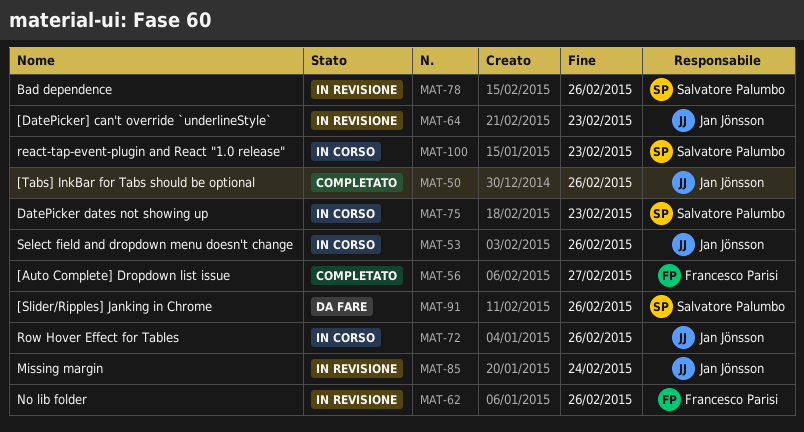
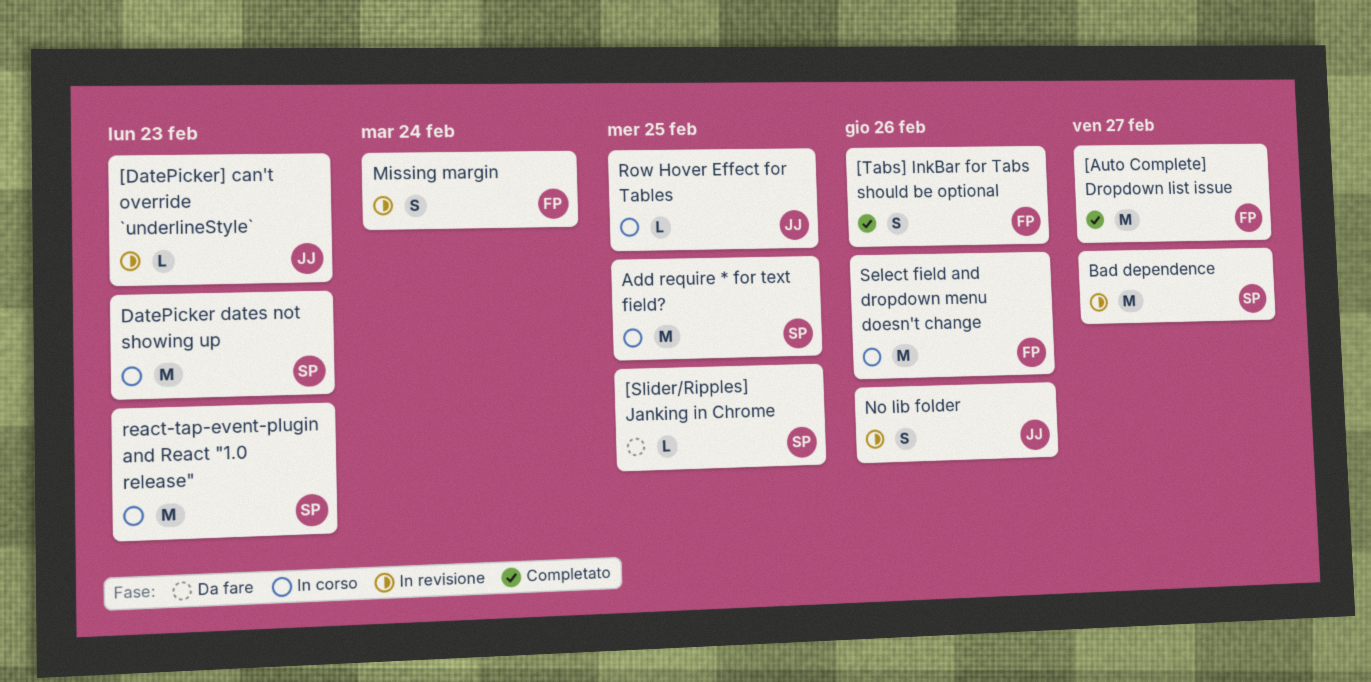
[Slider/Ripples] Janking in Chrome, due: Feb 26 -> Feb 25
[Tabs] InkBar for Tabs should be optional, owner: Jan Jönsson -> Francesco Parisi
Add require * for text field?: none -> present
Bad dependence, due: Feb 26 -> Feb 27
Missing margin, owner: Jan Jönsson -> Francesco Parisi
No lib folder, owner: Francesco Parisi -> Jan Jönsson
Row Hover Effect for Tables, due: Feb 26 -> Feb 25
Select field and dropdown menu doesn't change, owner: Jan Jönsson -> Francesco Parisi

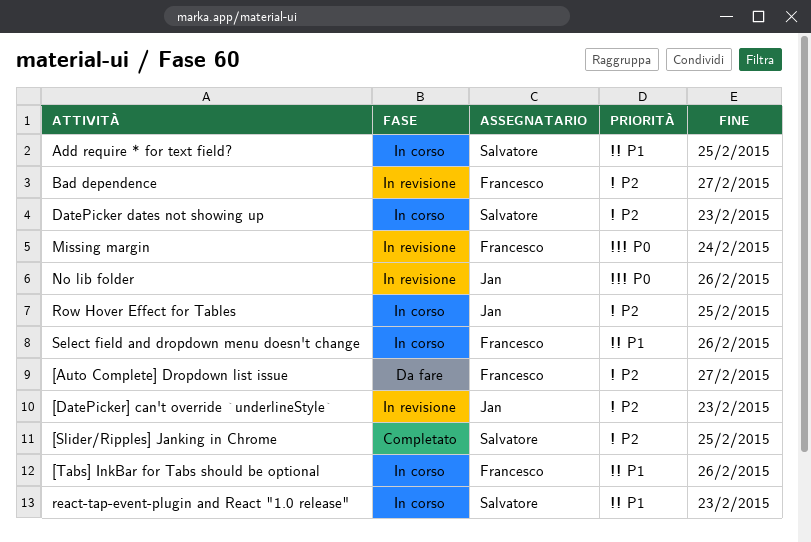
[Auto Complete] Dropdown list issue, status: Completato -> Da fare
[Slider/Ripples] Janking in Chrome, status: Da fare -> Completato
[Tabs] InkBar for Tabs should be optional, status: Completato -> In corso
Bad dependence, owner: Salvatore -> Francesco

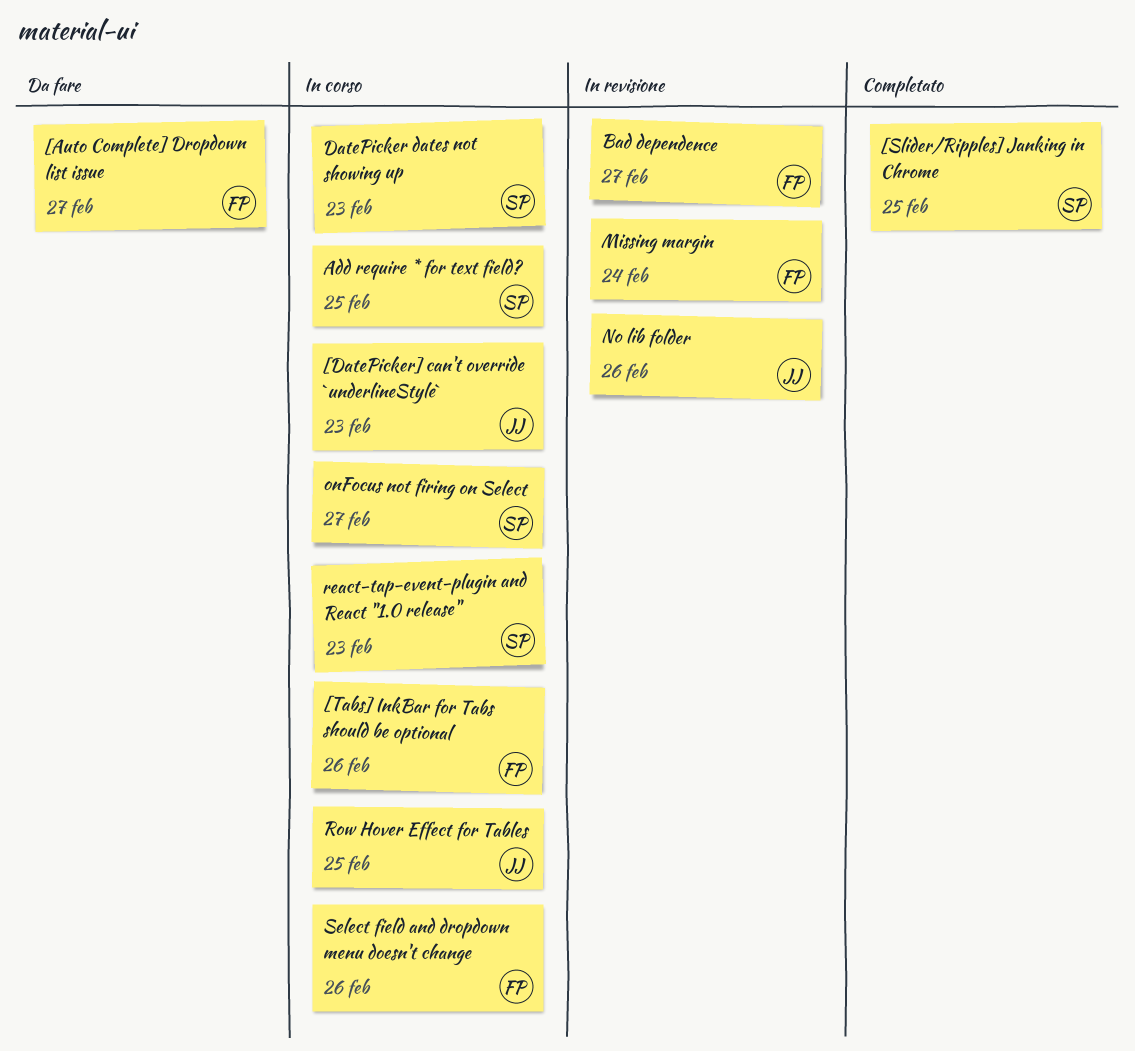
[DatePicker] can't override `underlineStyle`, status: In revisione -> In corso
onFocus not firing on Select: none -> present

